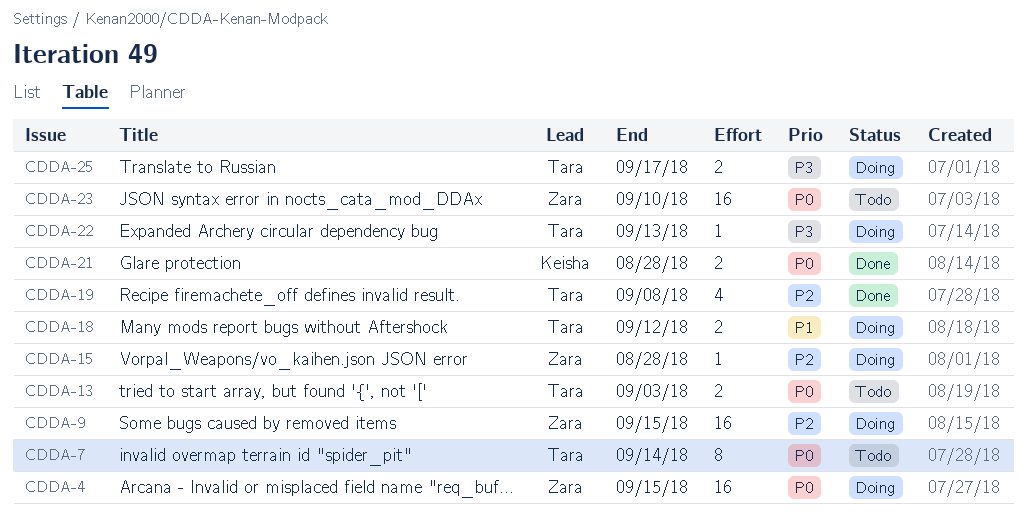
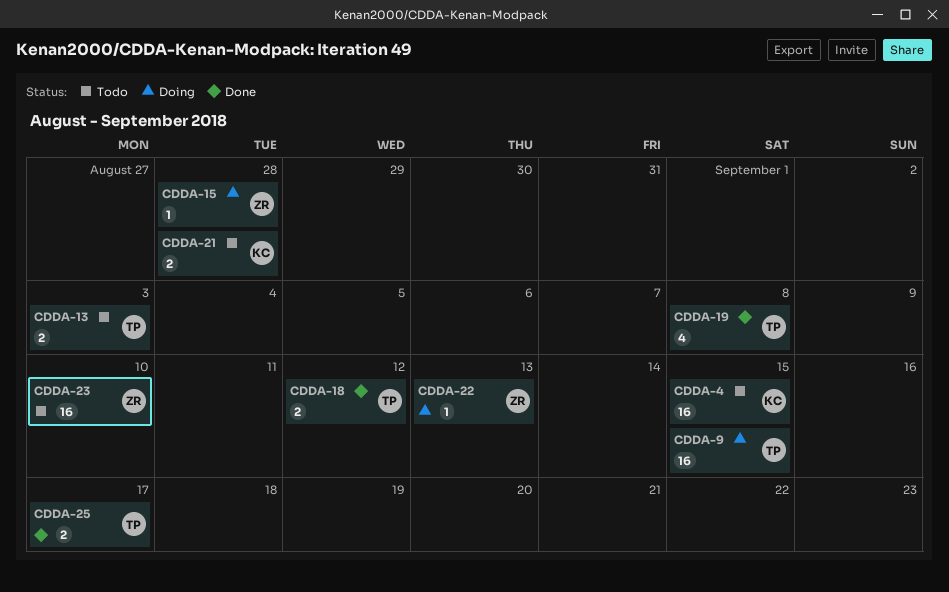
CDDA-4, status: Doing -> Todo
CDDA-4, owner: Zara -> Keisha
CDDA-7: present -> none
CDDA-9, owner: Zara -> Tara
CDDA-18, status: Doing -> Done
CDDA-21, status: Done -> Todo
CDDA-22, owner: Tara -> Zara
CDDA-25, status: Doing -> Done

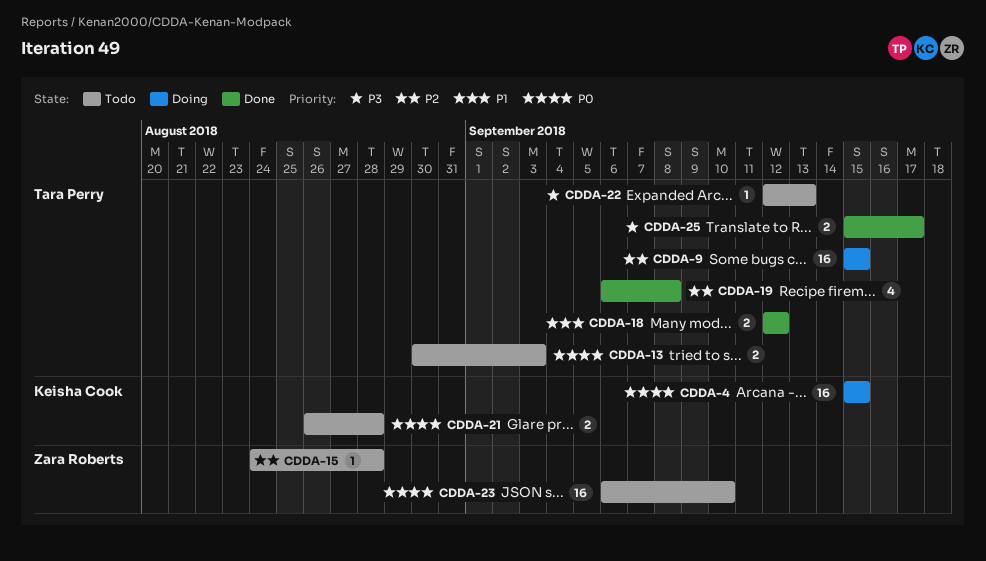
CDDA-4, status: Todo -> Doing
CDDA-15, status: Doing -> Todo
CDDA-22, status: Doing -> Todo
CDDA-22, owner: Zara Roberts -> Tara Perry

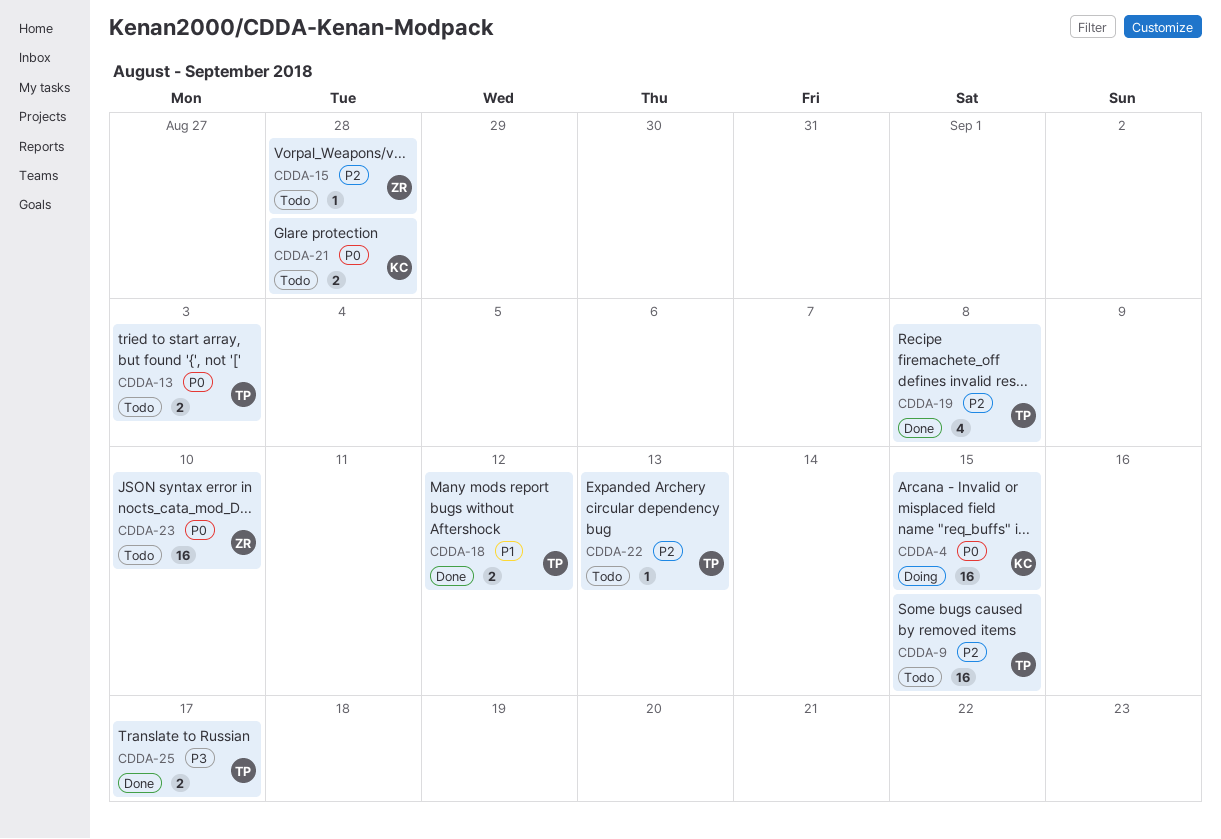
CDDA-9, status: Doing -> Todo
CDDA-22, priority: P3 -> P2

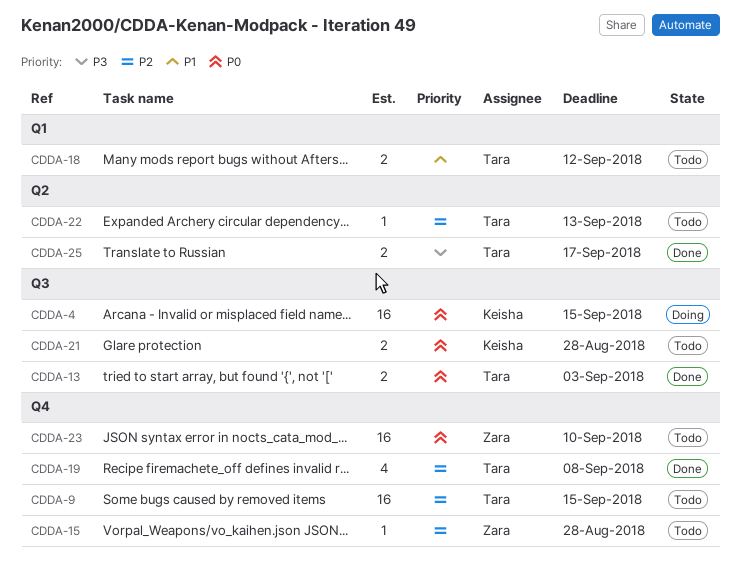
CDDA-13, status: Todo -> Done
CDDA-18, status: Done -> Todo

